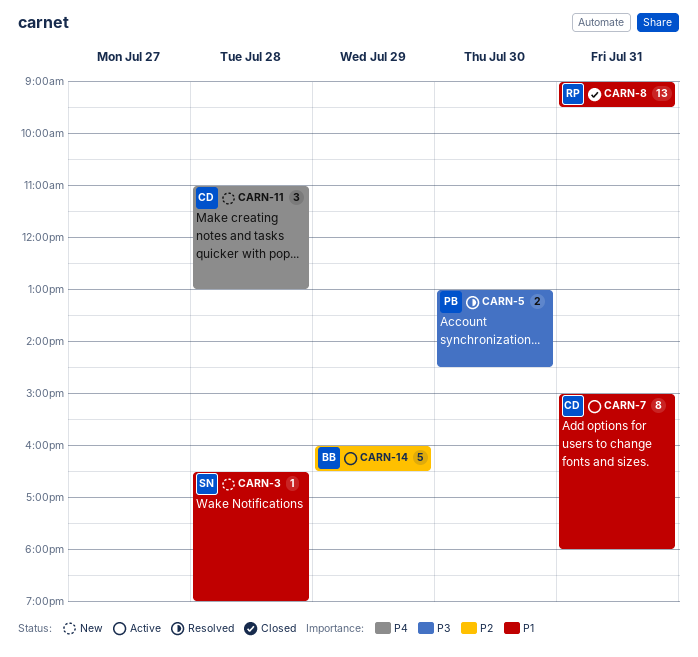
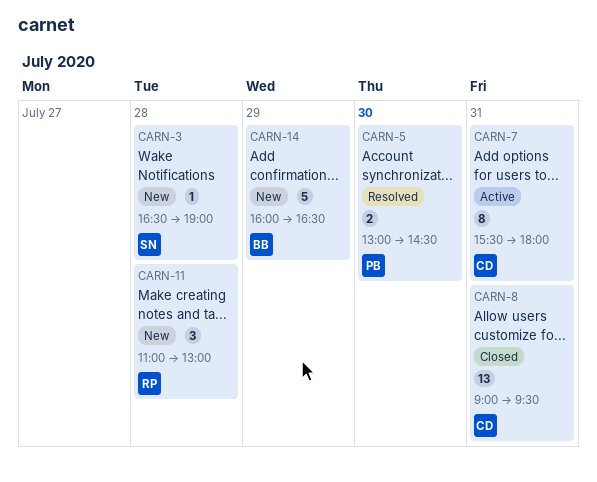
CARN-7, begins: 15:00 -> 15:30
CARN-8, owner: RP -> CD
CARN-11, owner: CD -> RP
CARN-14, status: Active -> New

